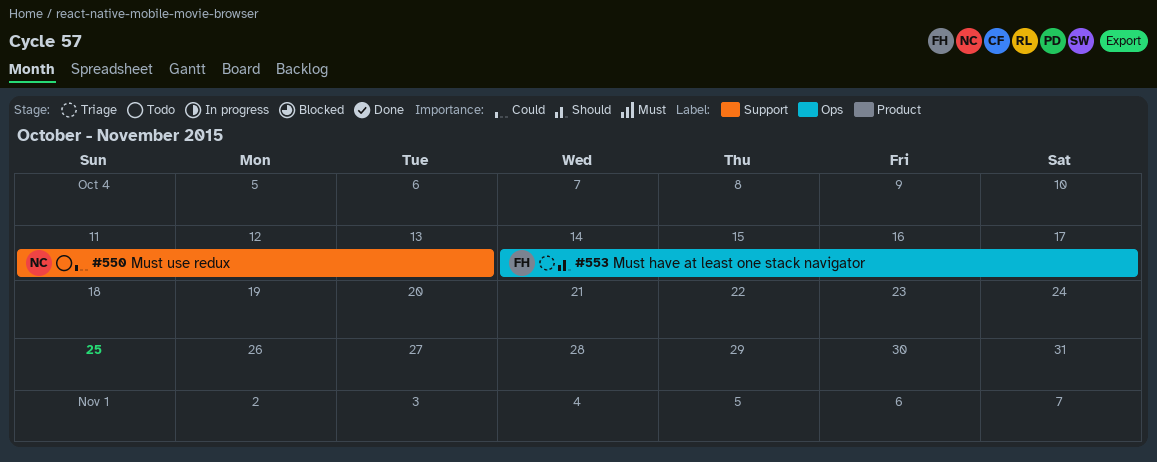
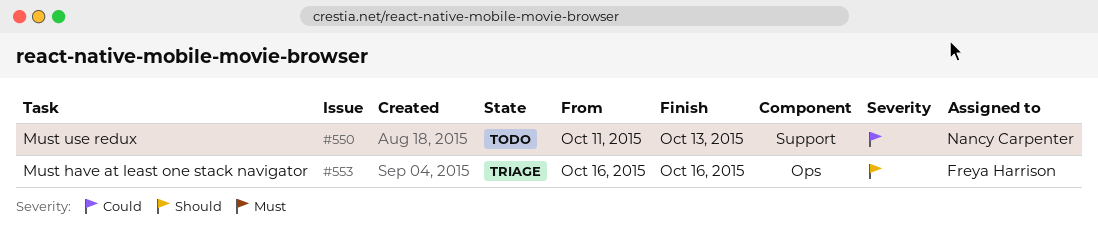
#553, start: Oct 14 -> Oct 16
#553, due: Oct 17 -> Oct 16

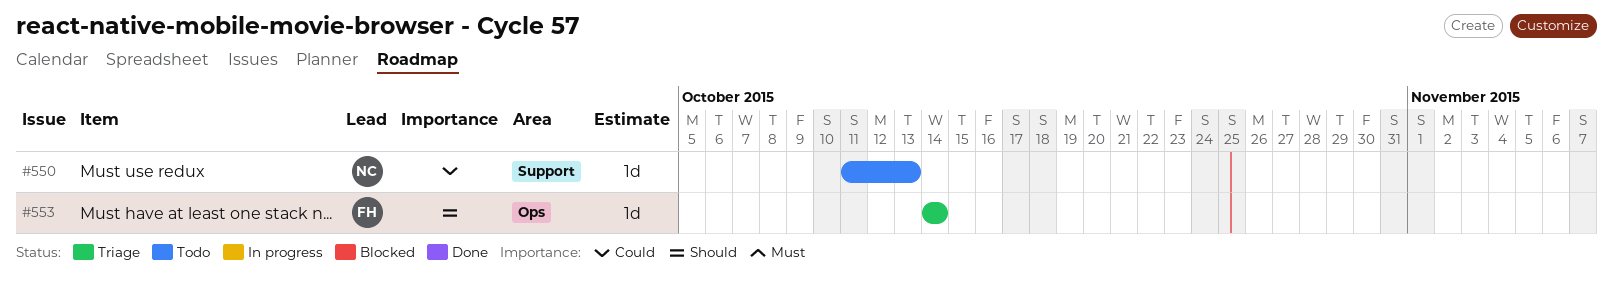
#553, start: Oct 16 -> Oct 14
#553, due: Oct 16 -> Oct 14

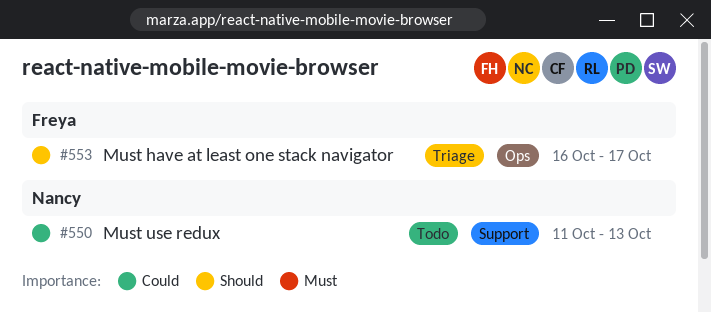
#553, start: Oct 14 -> Oct 16
#553, due: Oct 14 -> Oct 17

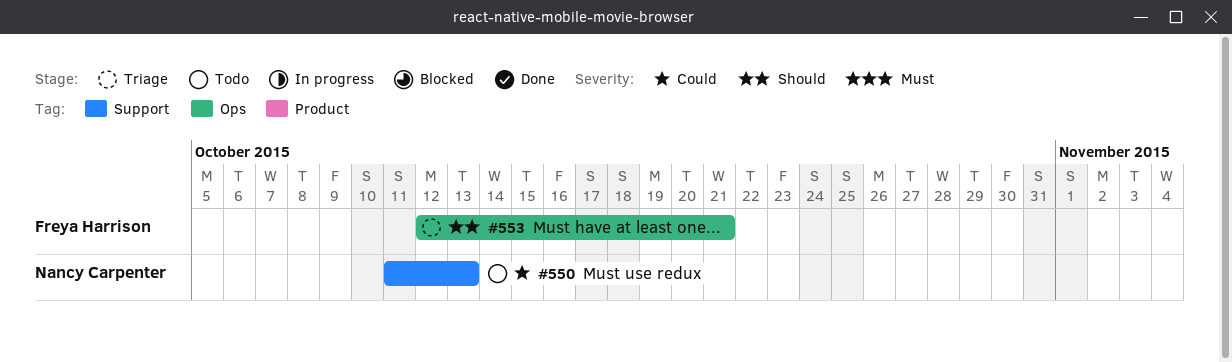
#553, start: Oct 16 -> Oct 12
#553, due: Oct 17 -> Oct 21

